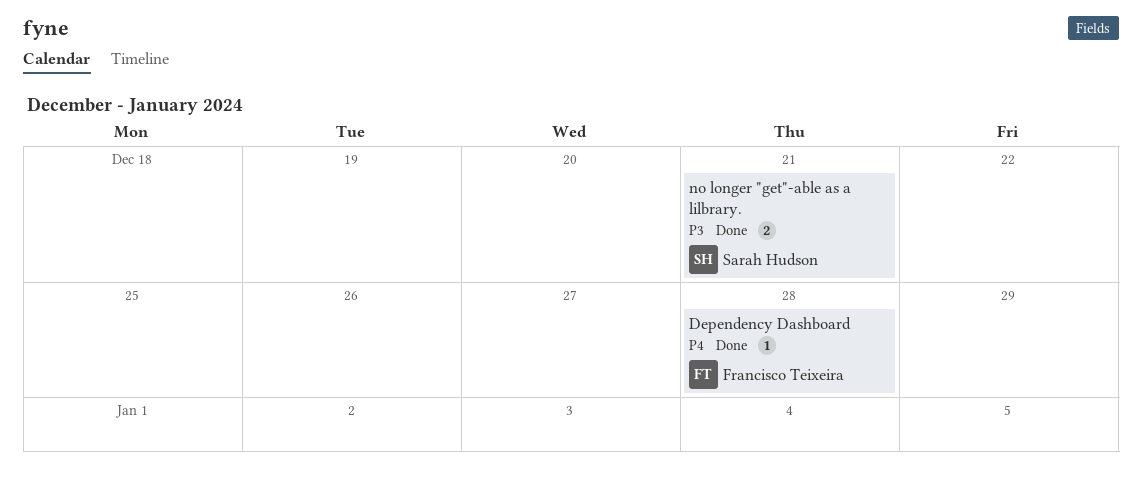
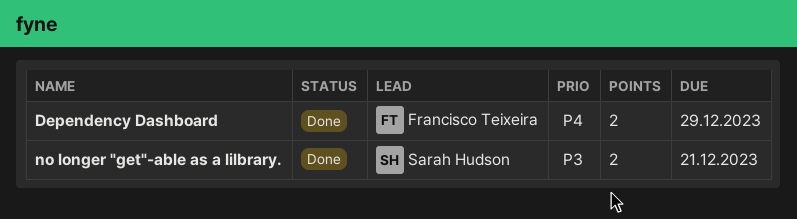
Dependency Dashboard, estimate: 1 -> 2
Dependency Dashboard, due: Dec 28 -> Dec 29

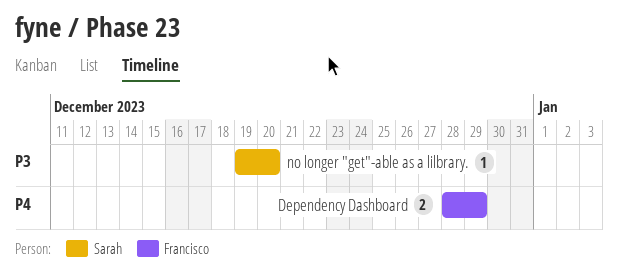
no longer "get"-able as a lilbrary., estimate: 2 -> 1
no longer "get"-able as a lilbrary., due: Dec 21 -> Dec 20

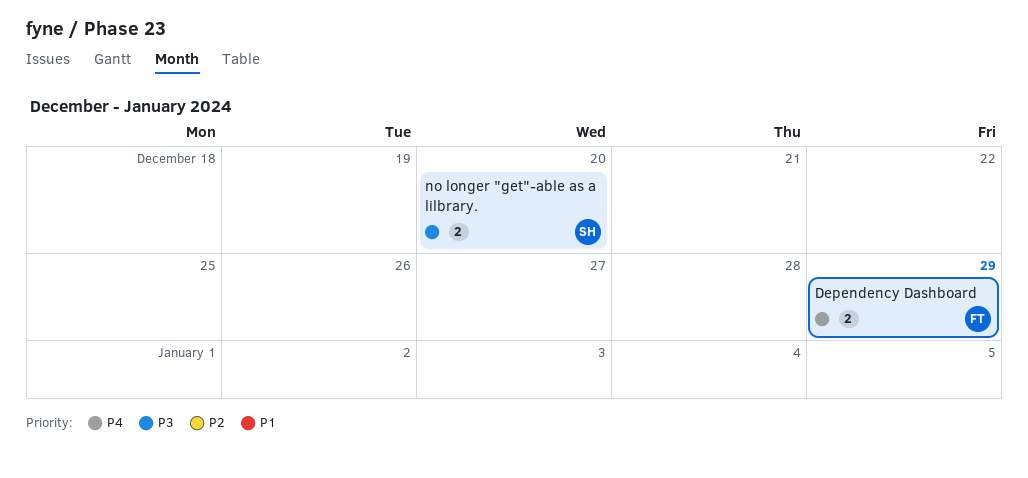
no longer "get"-able as a lilbrary., estimate: 1 -> 2

